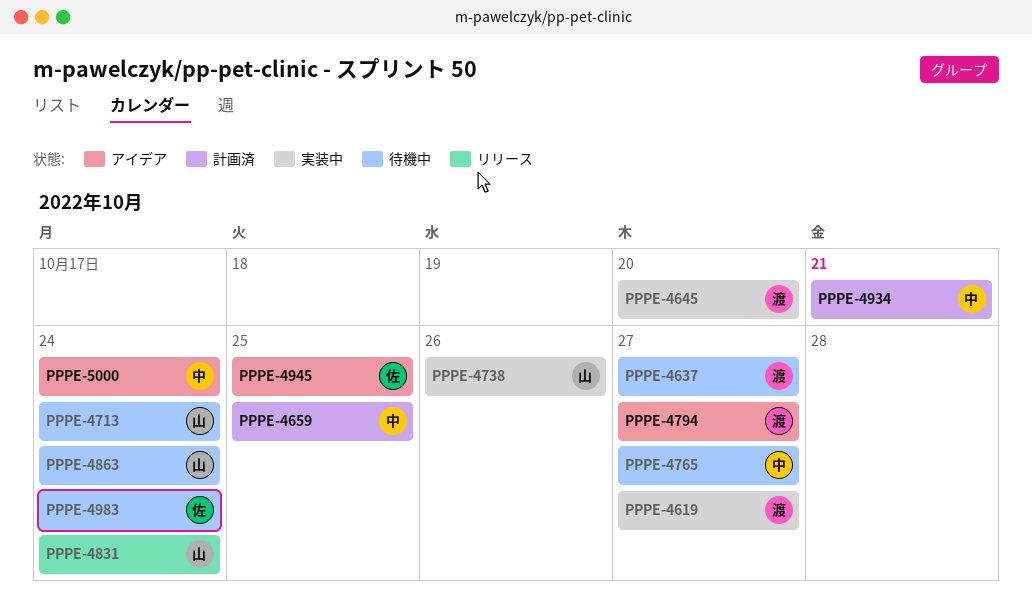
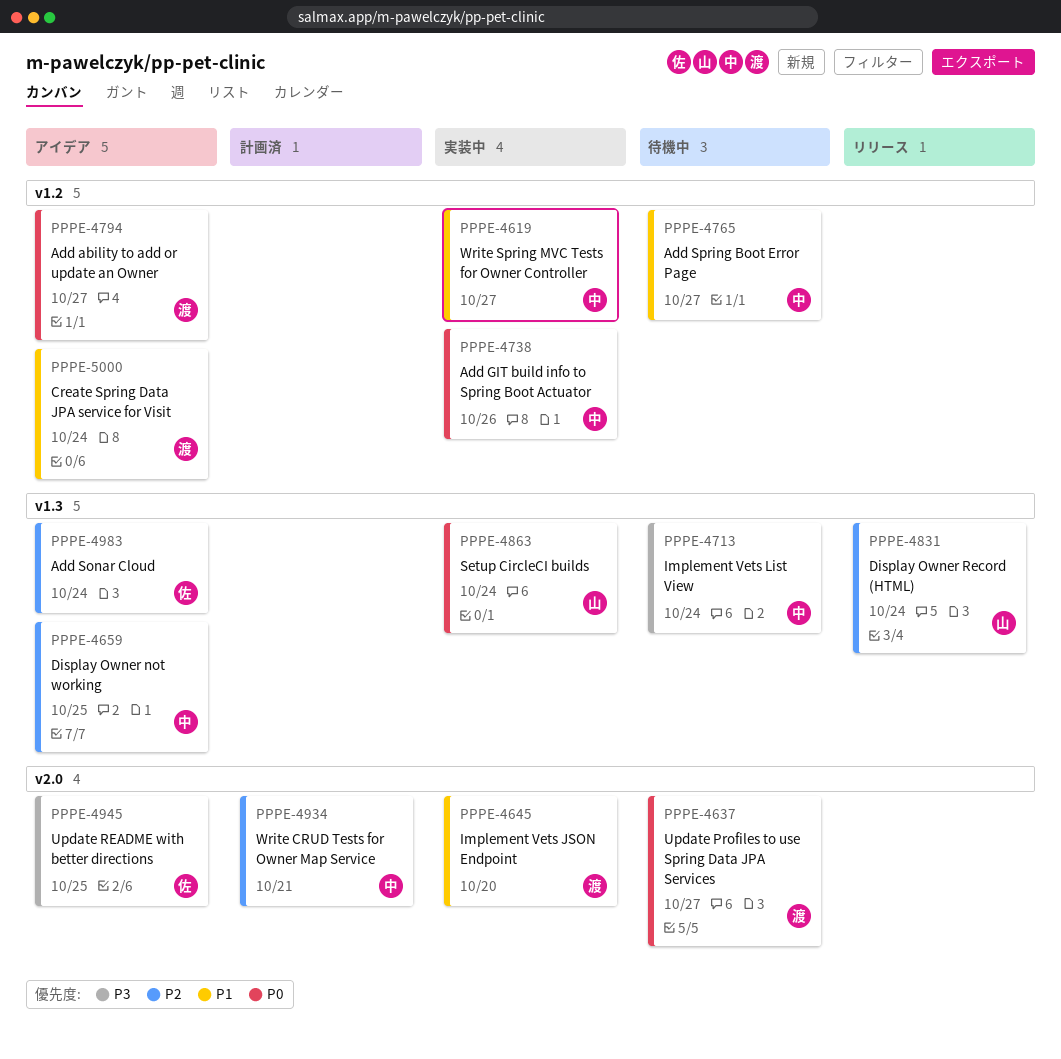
PPPE-4619, owner: 渡 -> 中
PPPE-4659, status: 計画済 -> アイデア
PPPE-4713, owner: 山 -> 中
PPPE-4738, owner: 山 -> 中
PPPE-4863, status: 待機中 -> 実装中
PPPE-4983, status: 待機中 -> アイデア
PPPE-5000, owner: 中 -> 渡

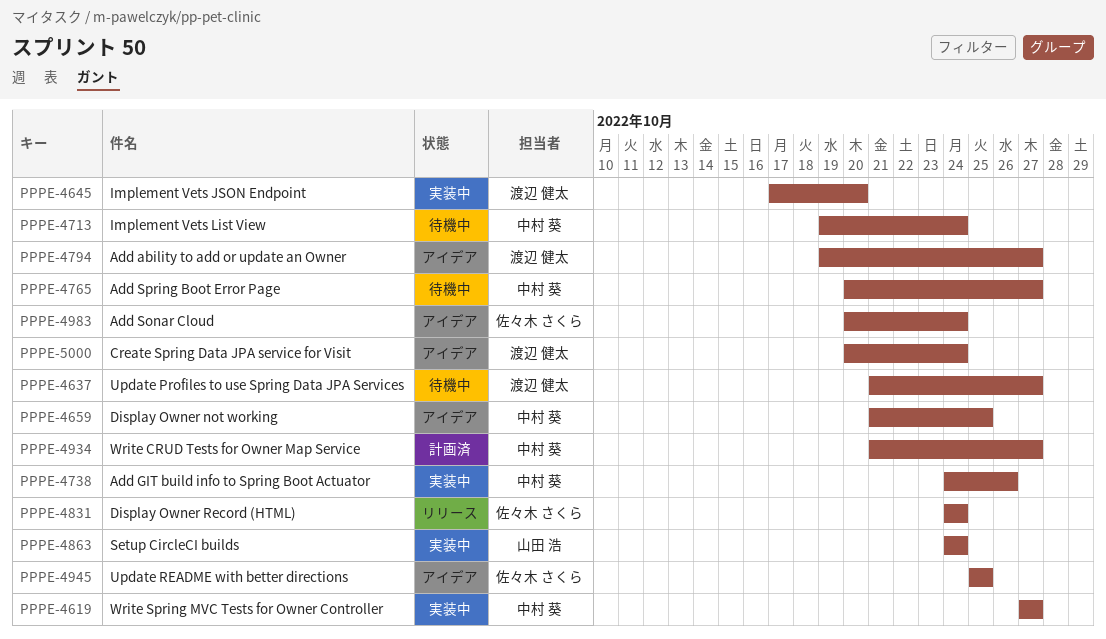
PPPE-4831, owner: 山田 浩 -> 佐々木 さくら
PPPE-4934, due: Oct 21 -> Oct 27

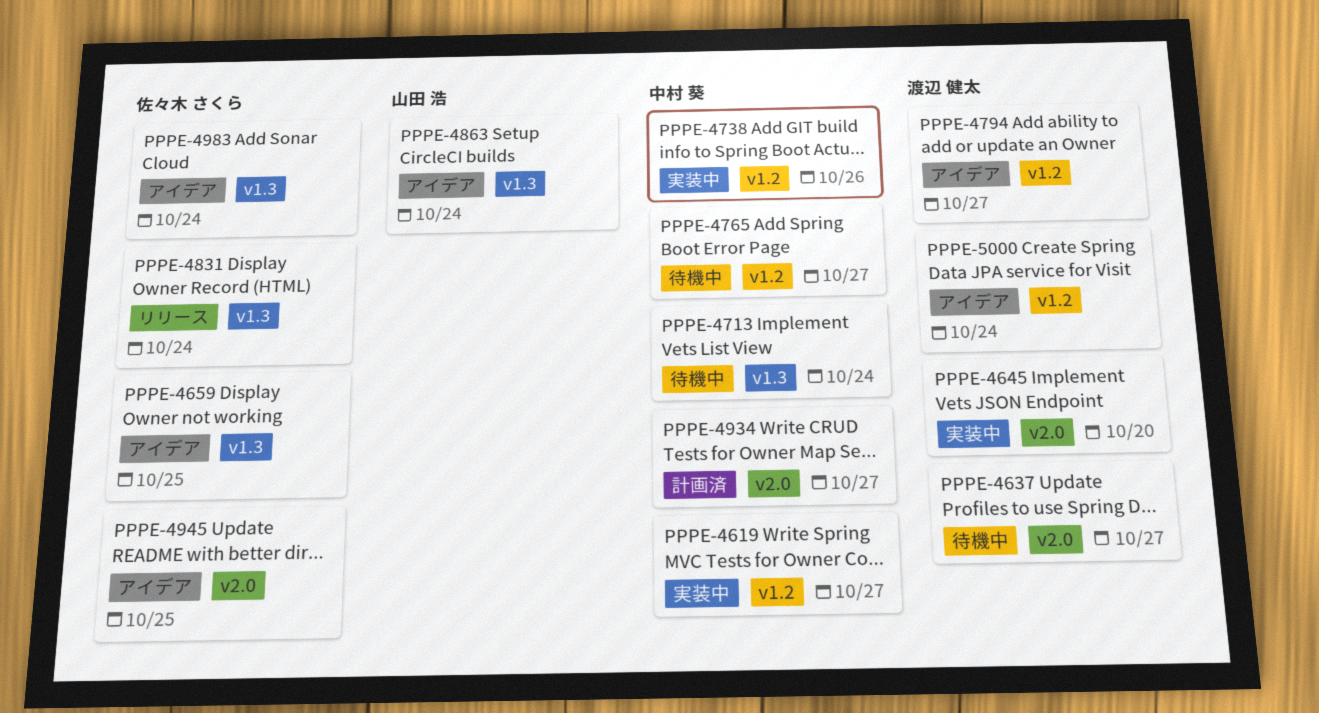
PPPE-4659, owner: 中村 葵 -> 佐々木 さくら
PPPE-4863, status: 実装中 -> アイデア

